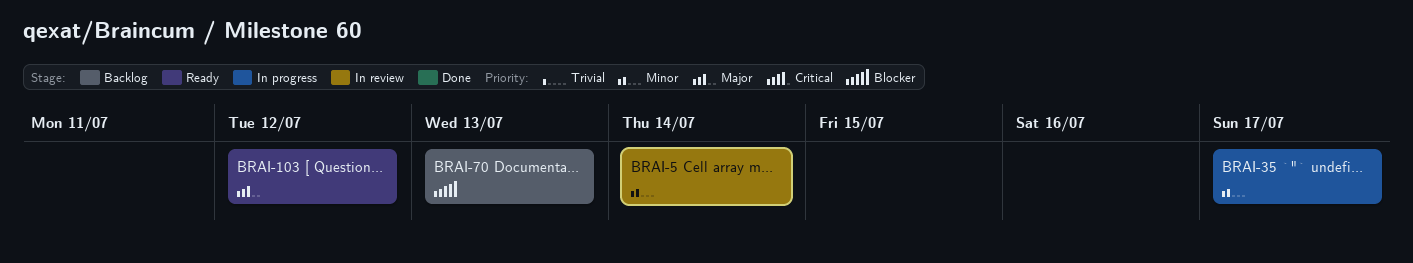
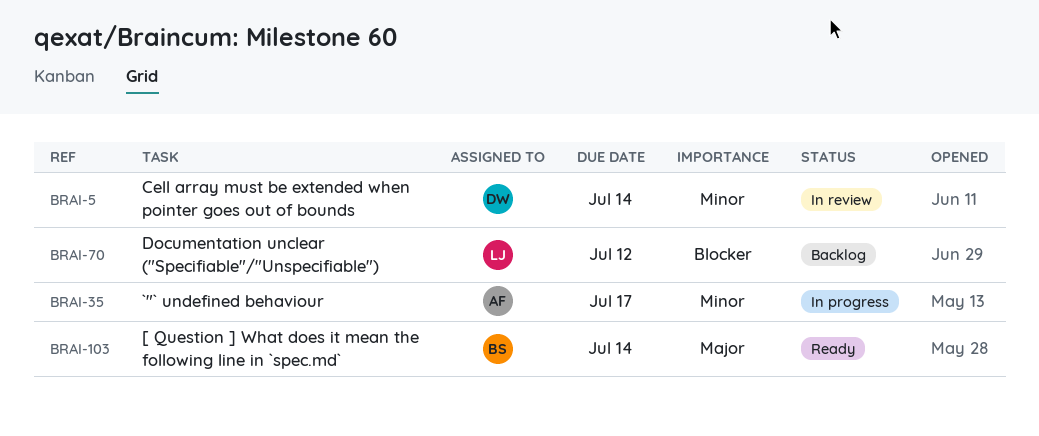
BRAI-70, due: Jul 13 -> Jul 12
BRAI-103, due: Jul 12 -> Jul 14

